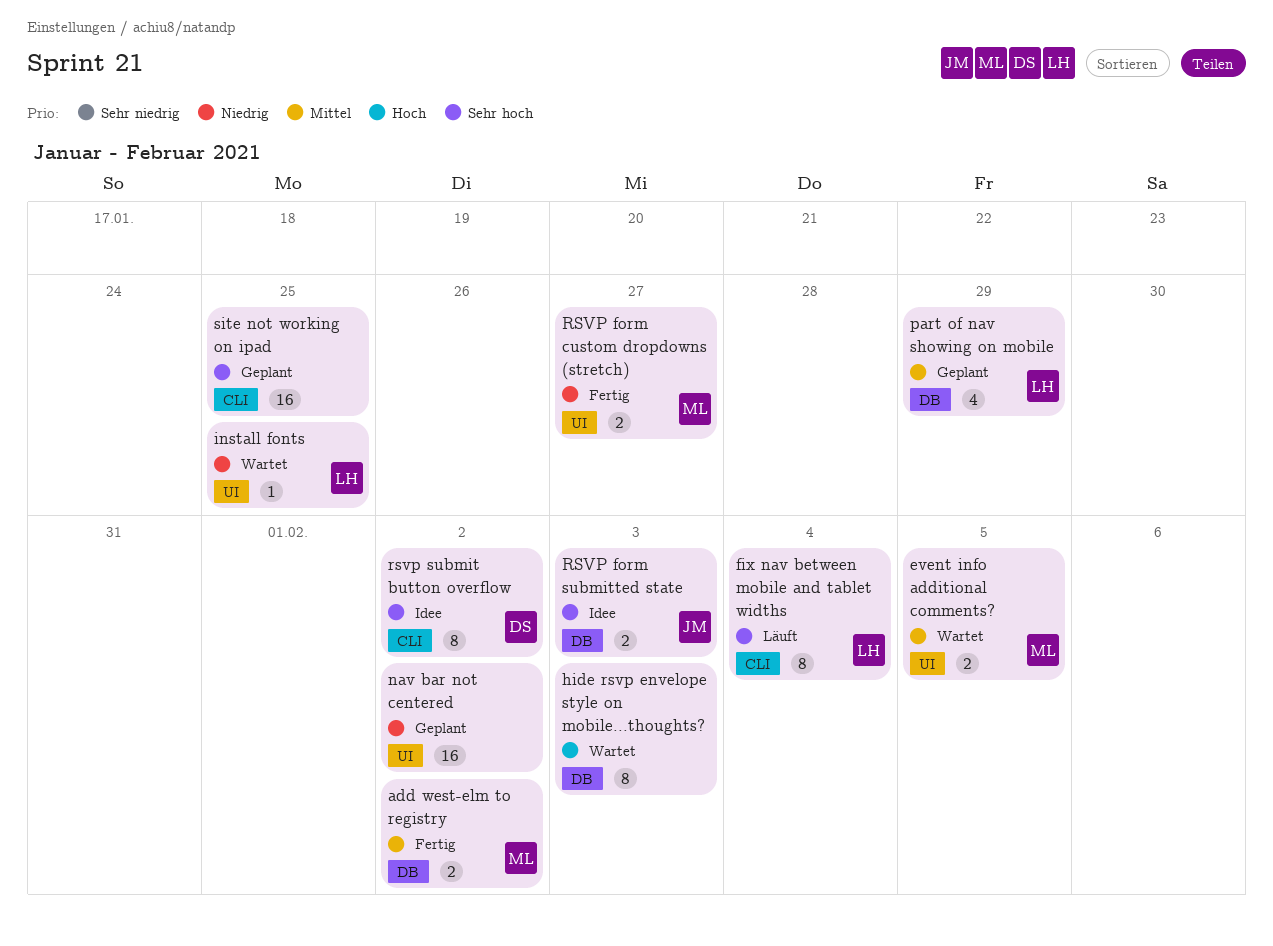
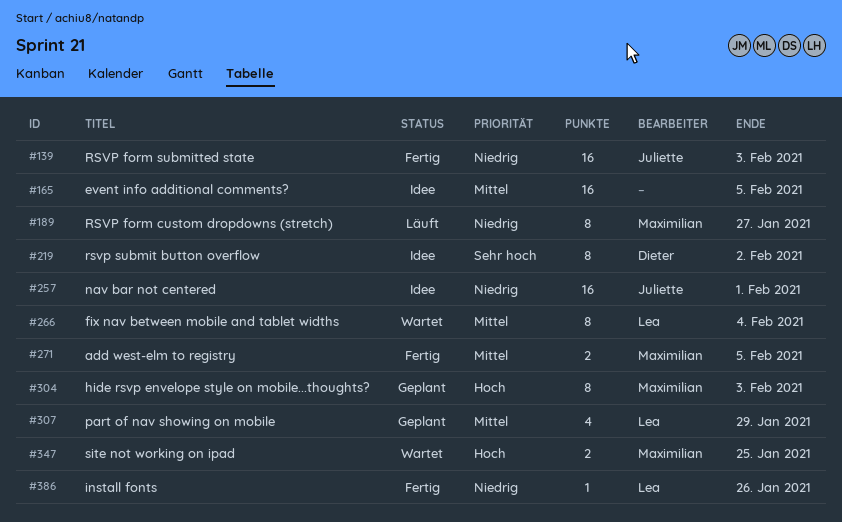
add west-elm to registry, due: Feb 2 -> Feb 5
event info additional comments?, status: Wartet -> Idee
event info additional comments?, owner: Maximilian -> none
event info additional comments?, estimate: 2 -> 16
fix nav between mobile and tablet widths, status: Läuft -> Wartet
fix nav between mobile and tablet widths, priority: Sehr hoch -> Mittel
hide rsvp envelope style on mobile...thoughts?, status: Wartet -> Geplant
hide rsvp envelope style on mobile...thoughts?, owner: none -> Maximilian
install fonts, status: Wartet -> Fertig
install fonts, due: Jan 25 -> Jan 26
nav bar not centered, status: Geplant -> Idee
nav bar not centered, owner: none -> Juliette
nav bar not centered, due: Feb 2 -> Feb 1
RSVP form custom dropdowns (stretch), status: Fertig -> Läuft
RSVP form custom dropdowns (stretch), estimate: 2 -> 8
RSVP form submitted state, status: Idee -> Fertig
RSVP form submitted state, priority: Sehr hoch -> Niedrig
RSVP form submitted state, estimate: 2 -> 16
site not working on ipad, status: Geplant -> Wartet
site not working on ipad, owner: none -> Maximilian
site not working on ipad, priority: Sehr hoch -> Hoch
site not working on ipad, estimate: 16 -> 2

